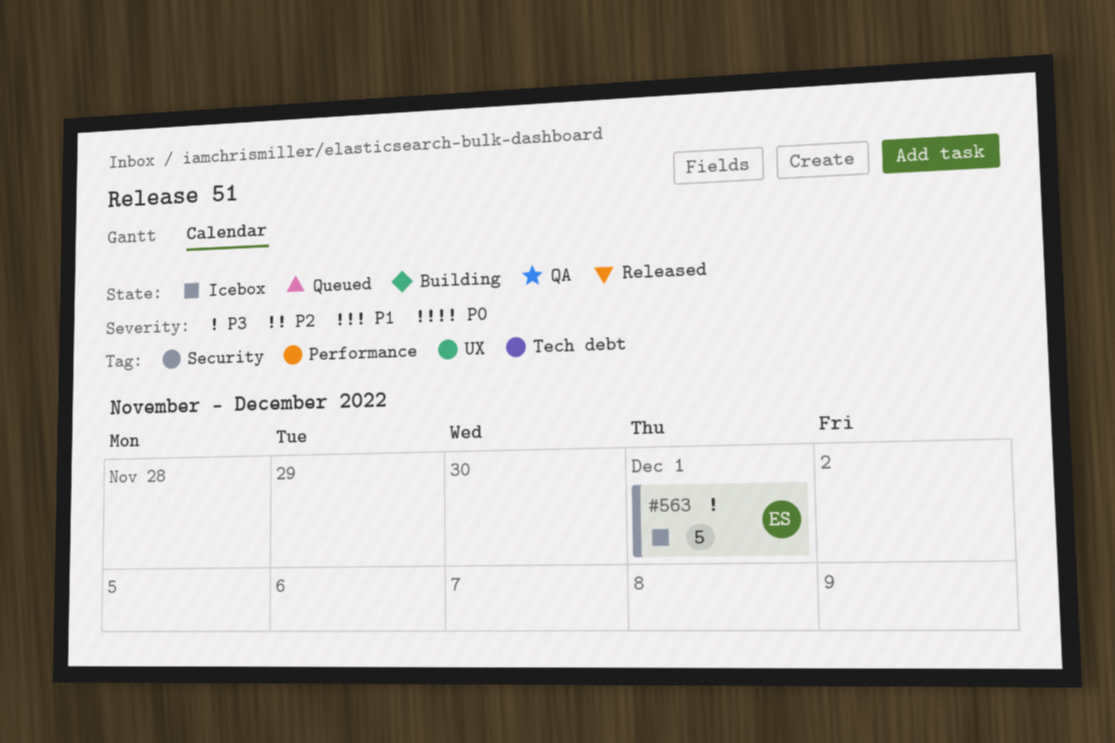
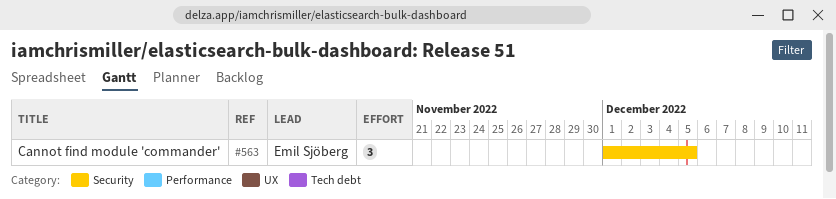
#563, estimate: 5 -> 3
#563, due: Dec 1 -> Dec 5

